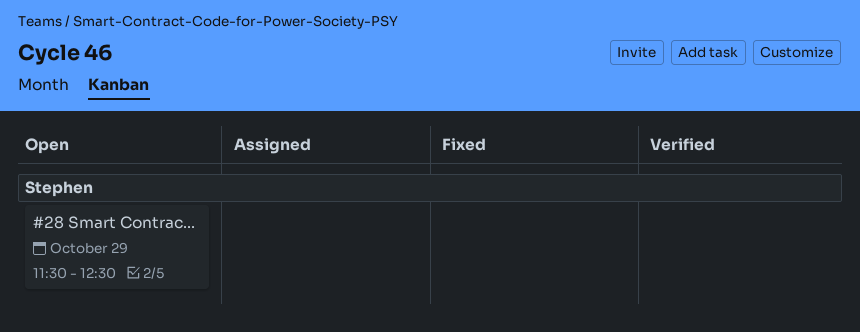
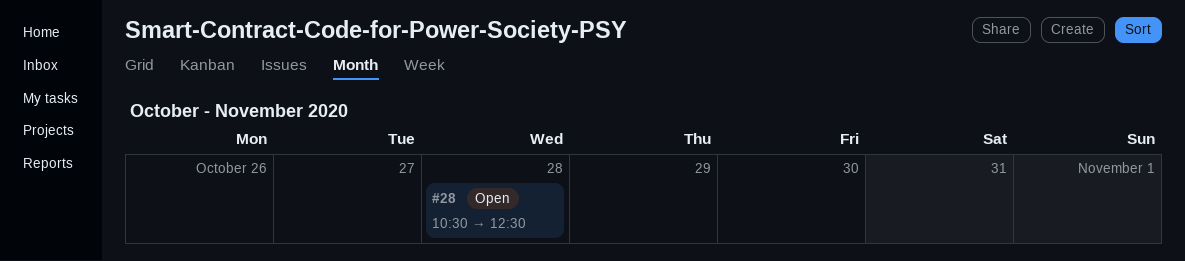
#28, day: Oct 29 -> Oct 28
#28, begins: 11:30 -> 10:30

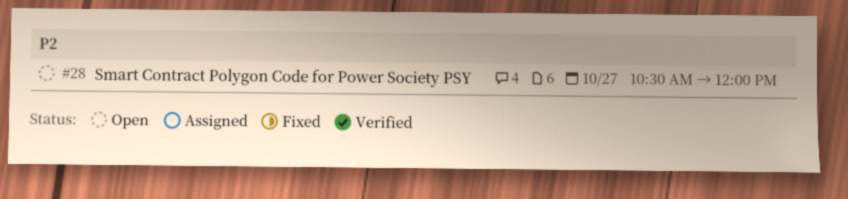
#28, day: Oct 28 -> Oct 27
#28, ends: 12:30 -> 12:00

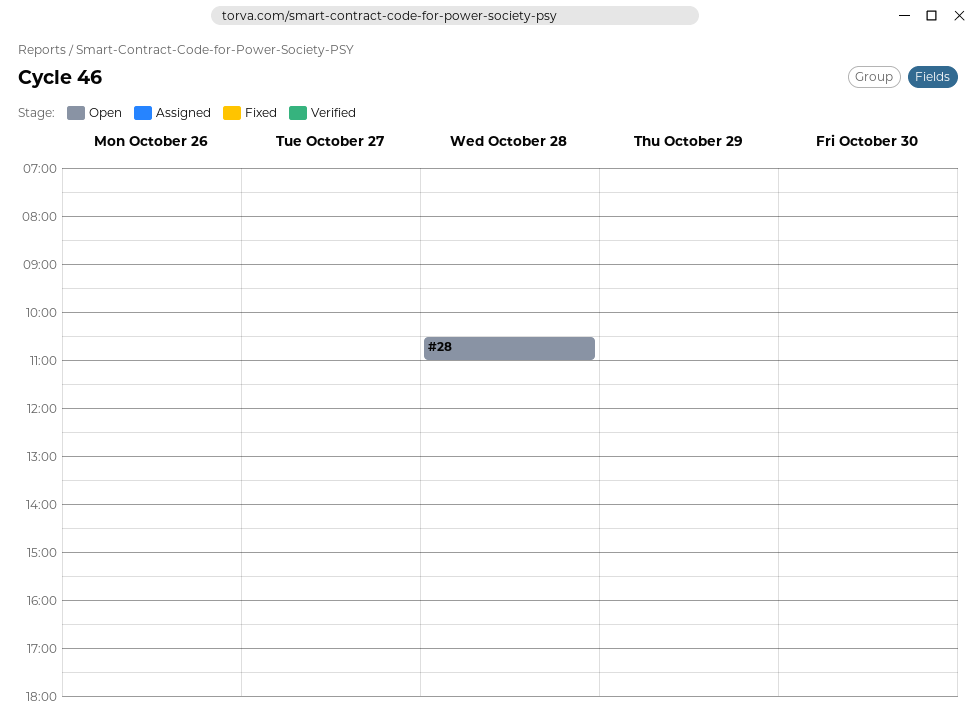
#28, day: Oct 27 -> Oct 28
#28, ends: 12:00 -> 11:00

